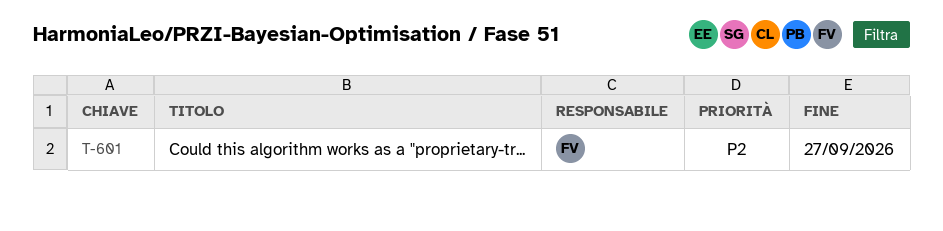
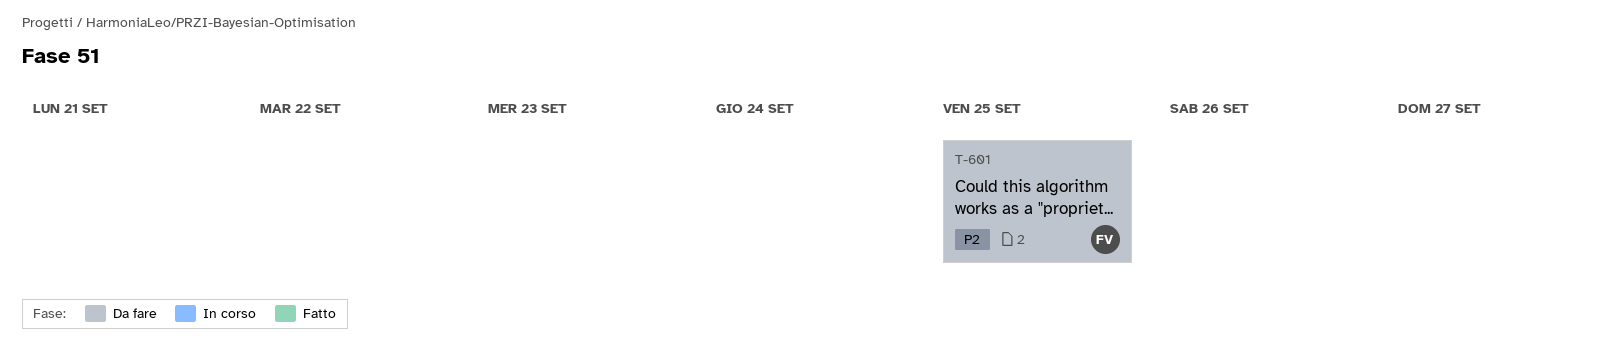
T-601, due: Sep 27 -> Sep 25

